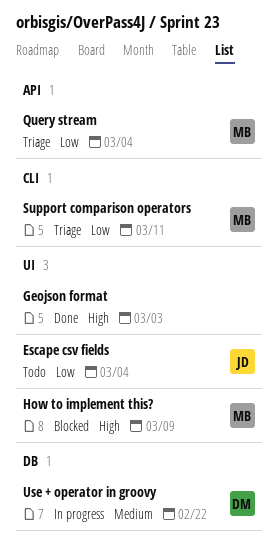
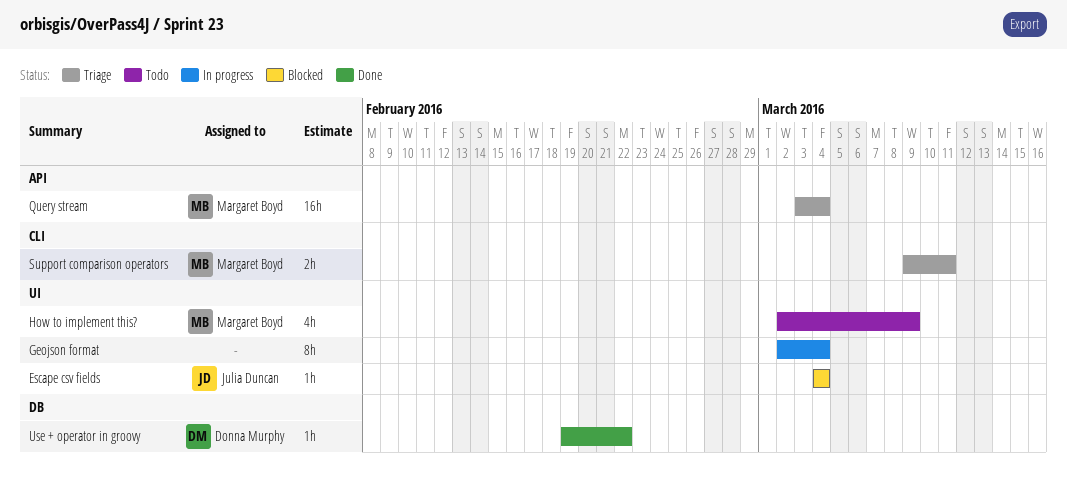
Escape csv fields, status: Todo -> Blocked
Geojson format, status: Done -> In progress
Geojson format, due: Mar 3 -> Mar 4
How to implement this?, status: Blocked -> Todo
Use + operator in groovy, status: In progress -> Done

